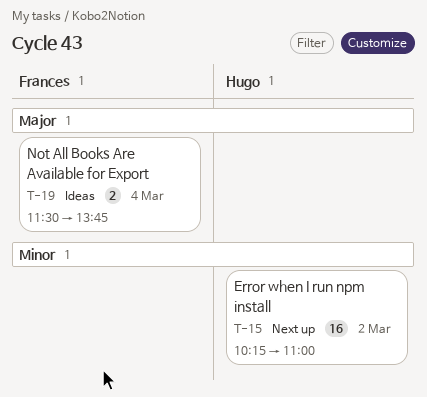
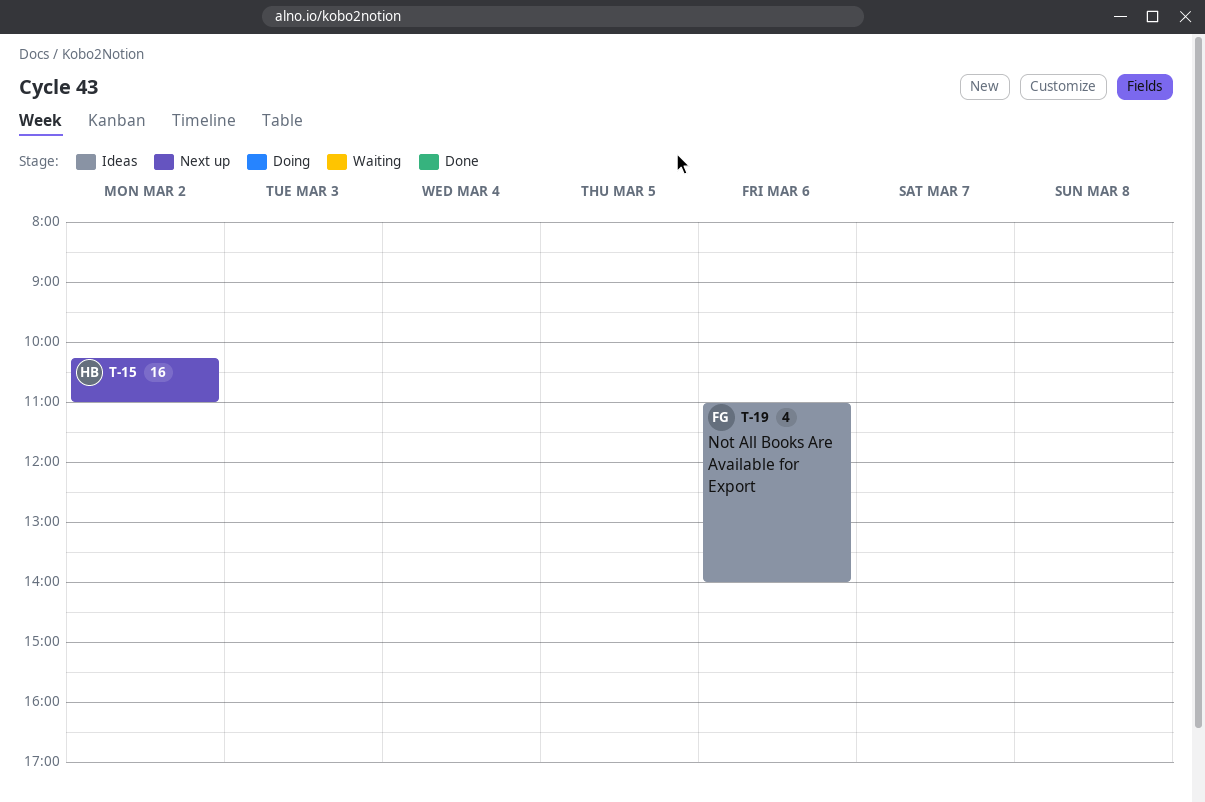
T-19, estimate: 2 -> 4
T-19, day: Mar 4 -> Mar 6
T-19, begins: 11:30 -> 11:00
T-19, ends: 13:45 -> 14:00

